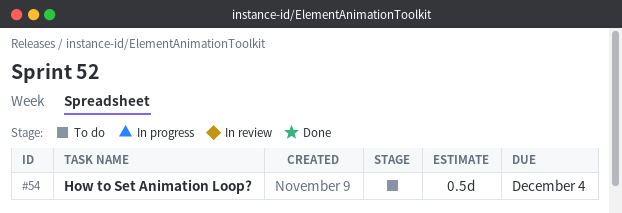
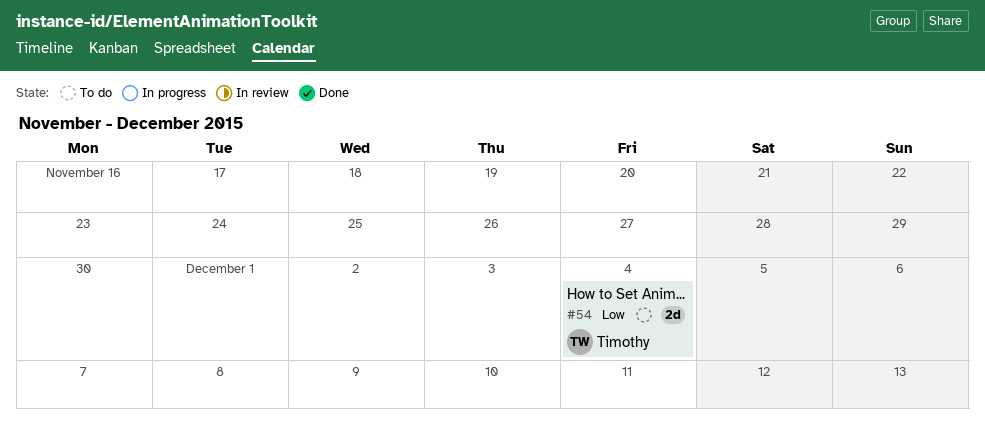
#54, estimate: 0.5d -> 2d

